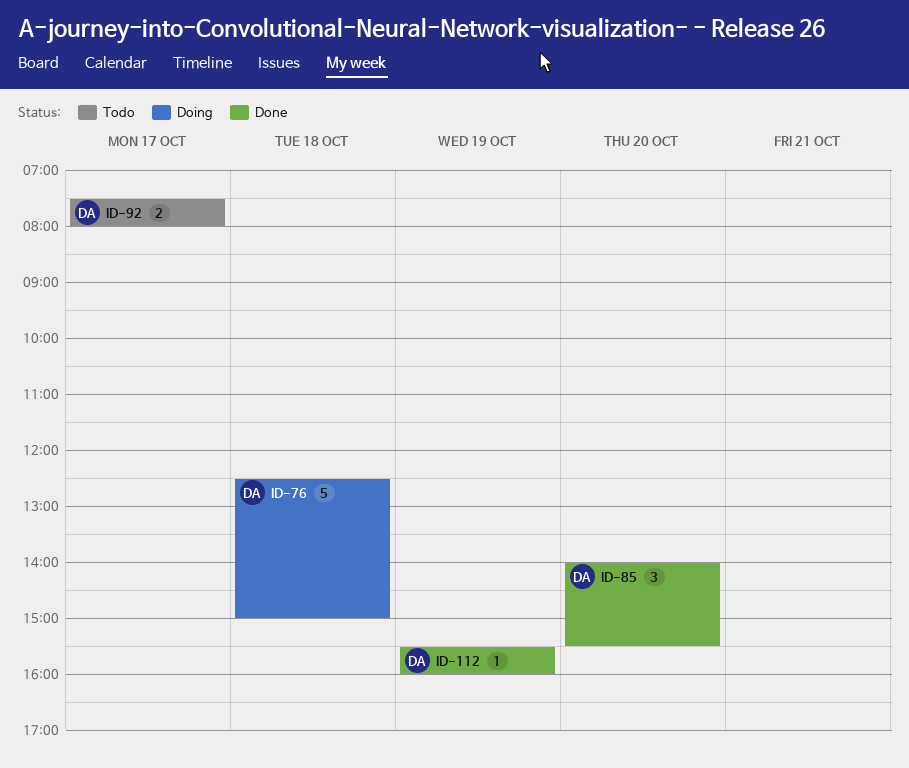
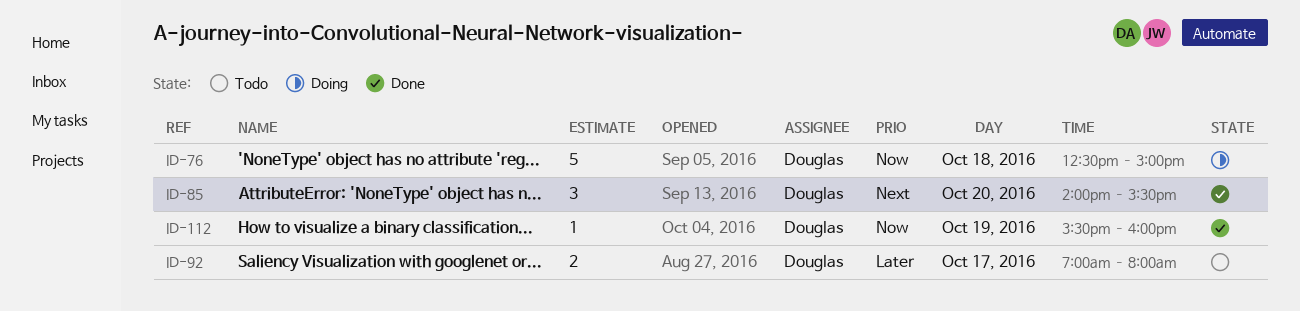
ID-92, begins: 07:30 -> 07:00

